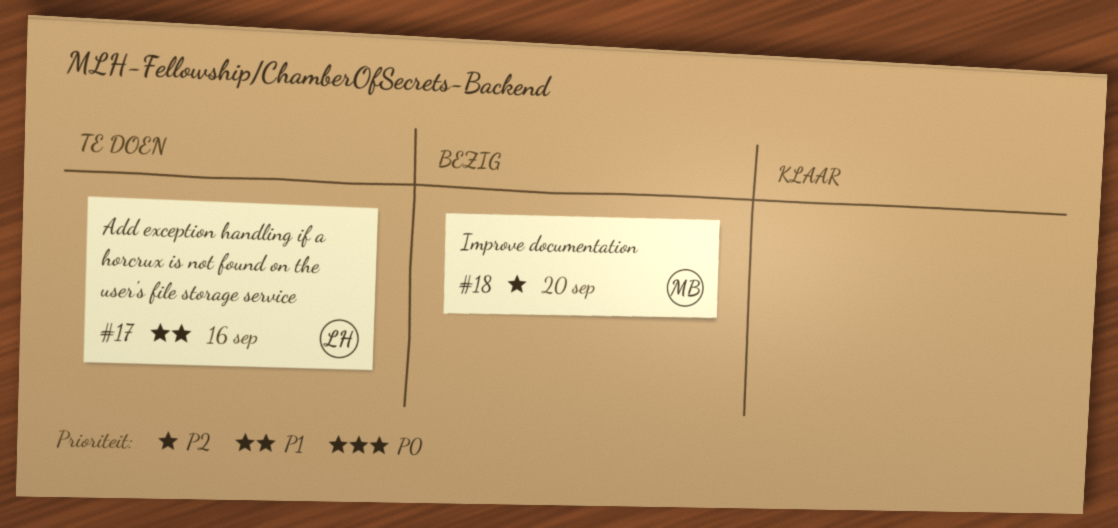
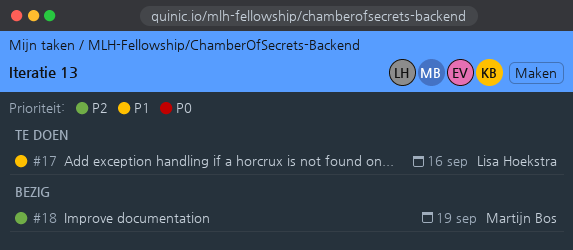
#18, due: Sep 20 -> Sep 19

